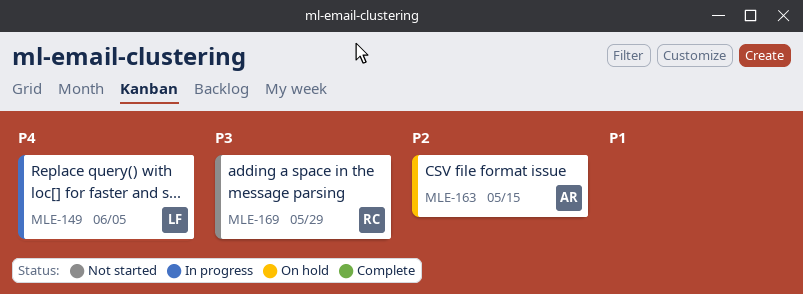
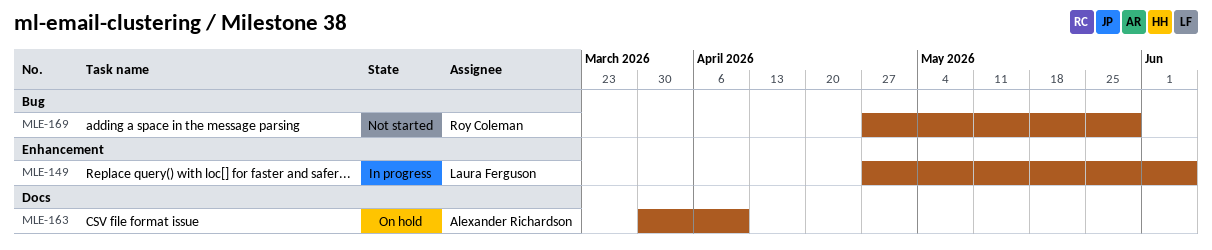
MLE-163, due: May 15 -> Apr 10

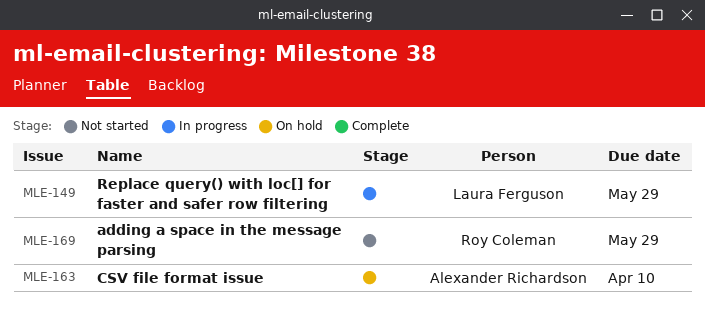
MLE-149, due: Jun 5 -> May 29

